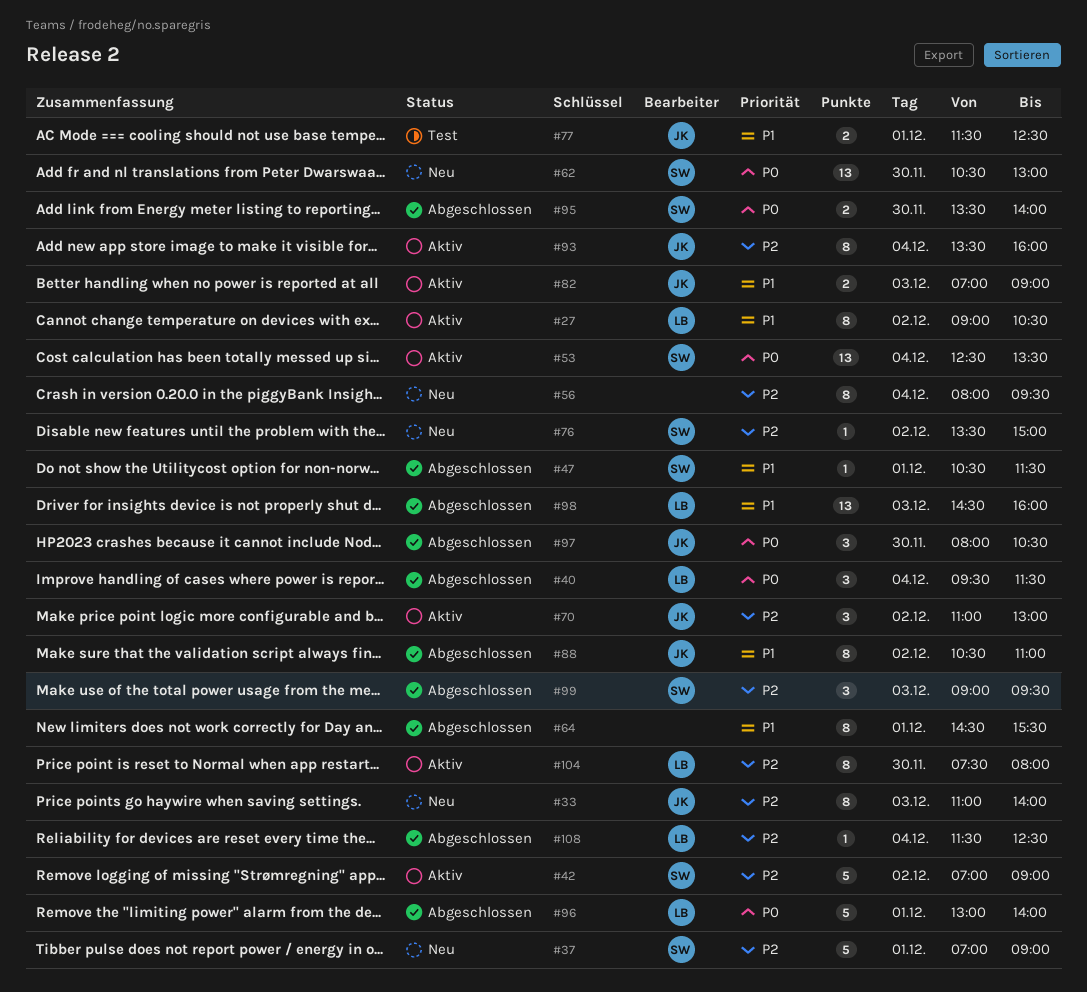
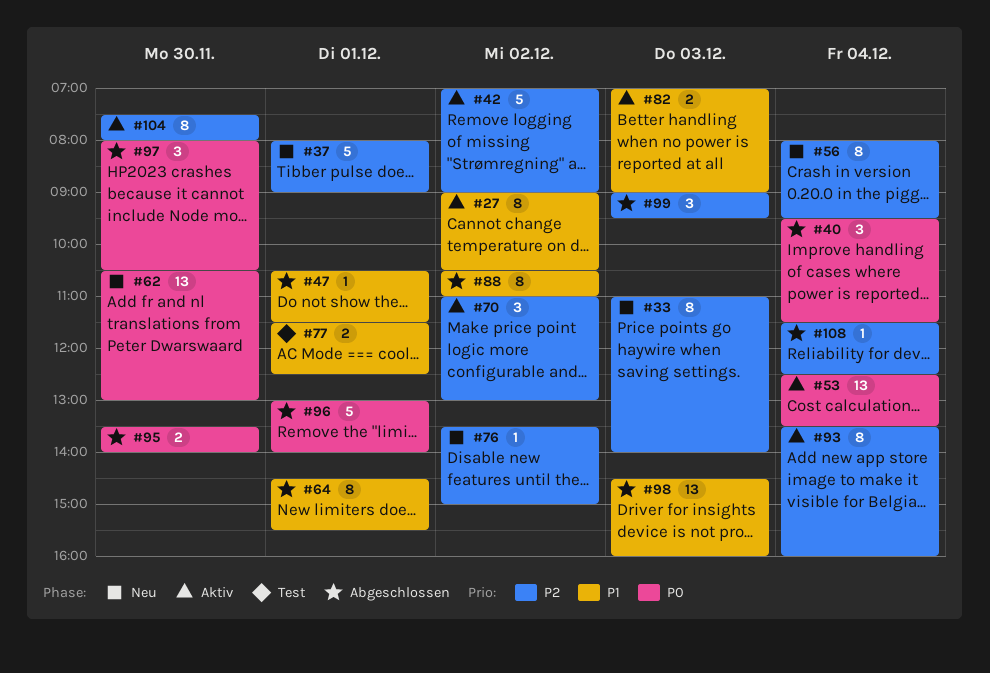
#37, begins: 07:00 -> 08:00

